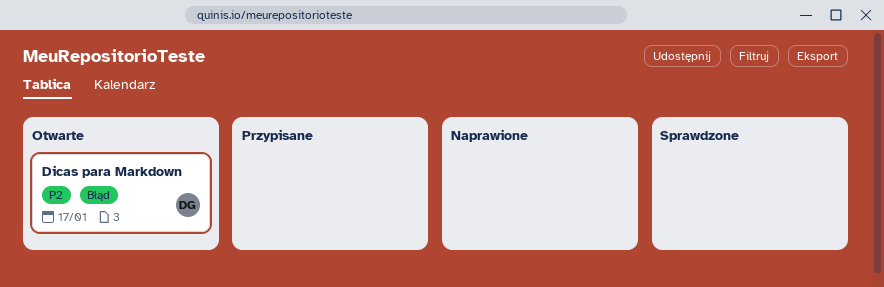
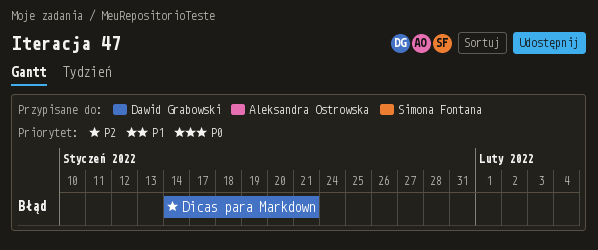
Dicas para Markdown, due: Jan 17 -> Jan 21

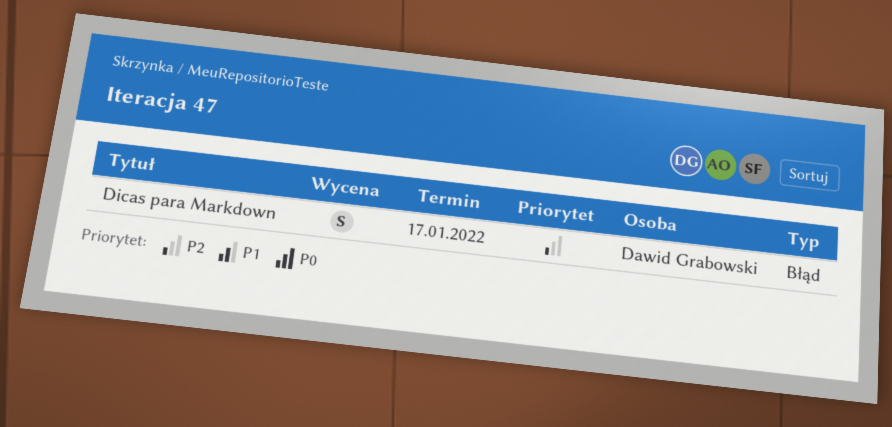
Dicas para Markdown, due: Jan 21 -> Jan 17

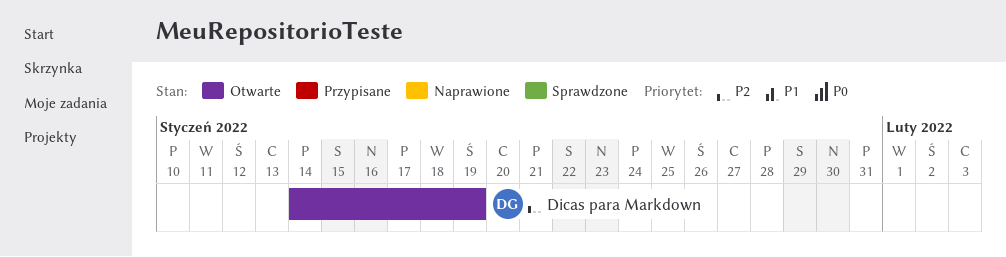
Dicas para Markdown, due: Jan 17 -> Jan 19

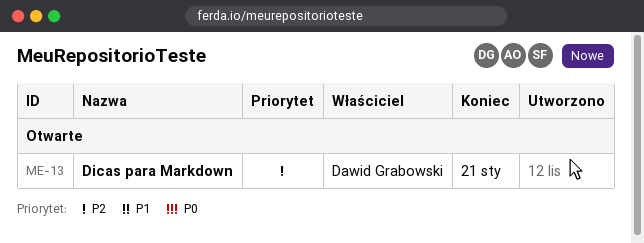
Dicas para Markdown, due: Jan 19 -> Jan 21

